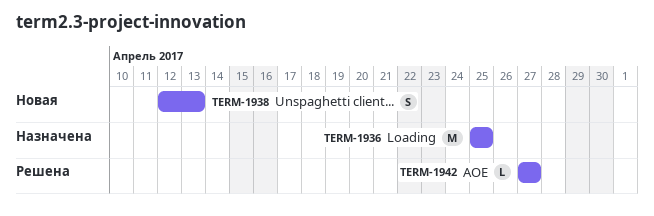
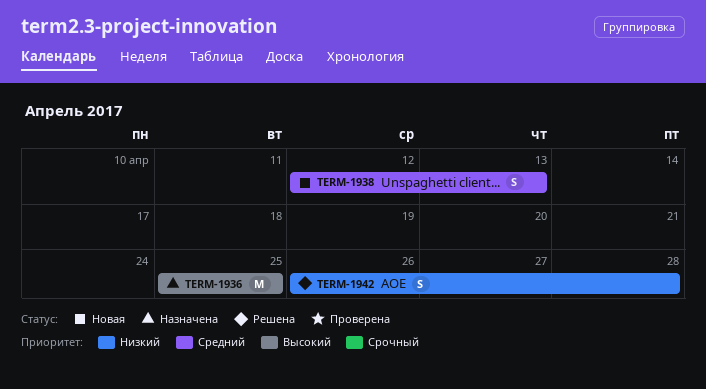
TERM-1942, estimate: L -> S
TERM-1942, start: Apr 27 -> Apr 26
TERM-1942, due: Apr 27 -> Apr 28

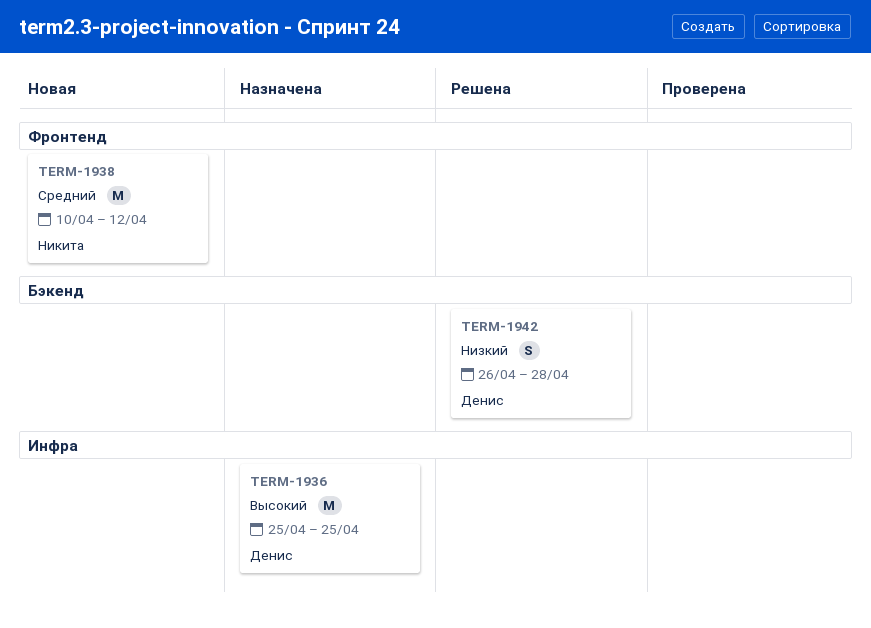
TERM-1938, estimate: S -> M
TERM-1938, start: Apr 12 -> Apr 10
TERM-1938, due: Apr 13 -> Apr 12

